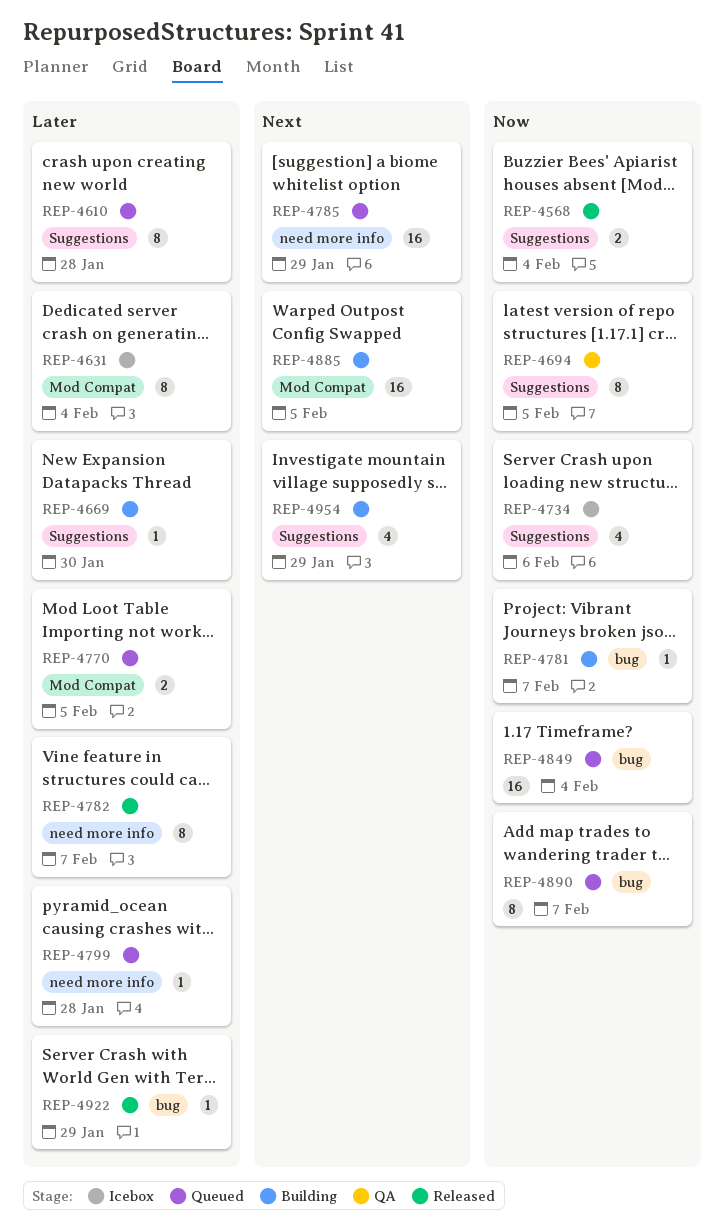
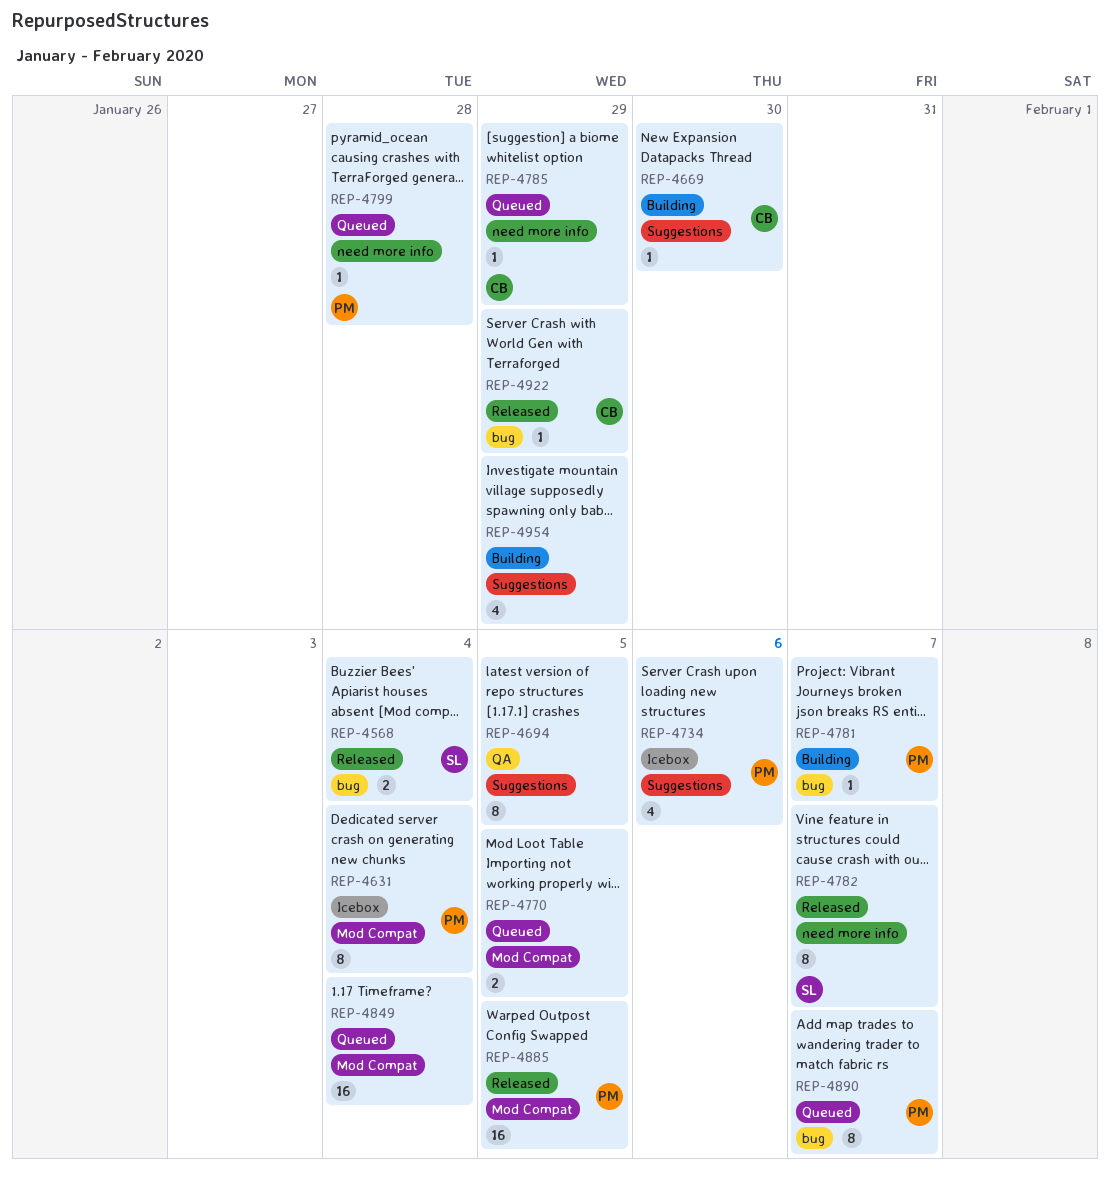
REP-4568, label: Suggestions -> bug
REP-4610: present -> none
REP-4785, estimate: 16 -> 1
REP-4849, label: bug -> Mod Compat
REP-4885, status: Building -> Released

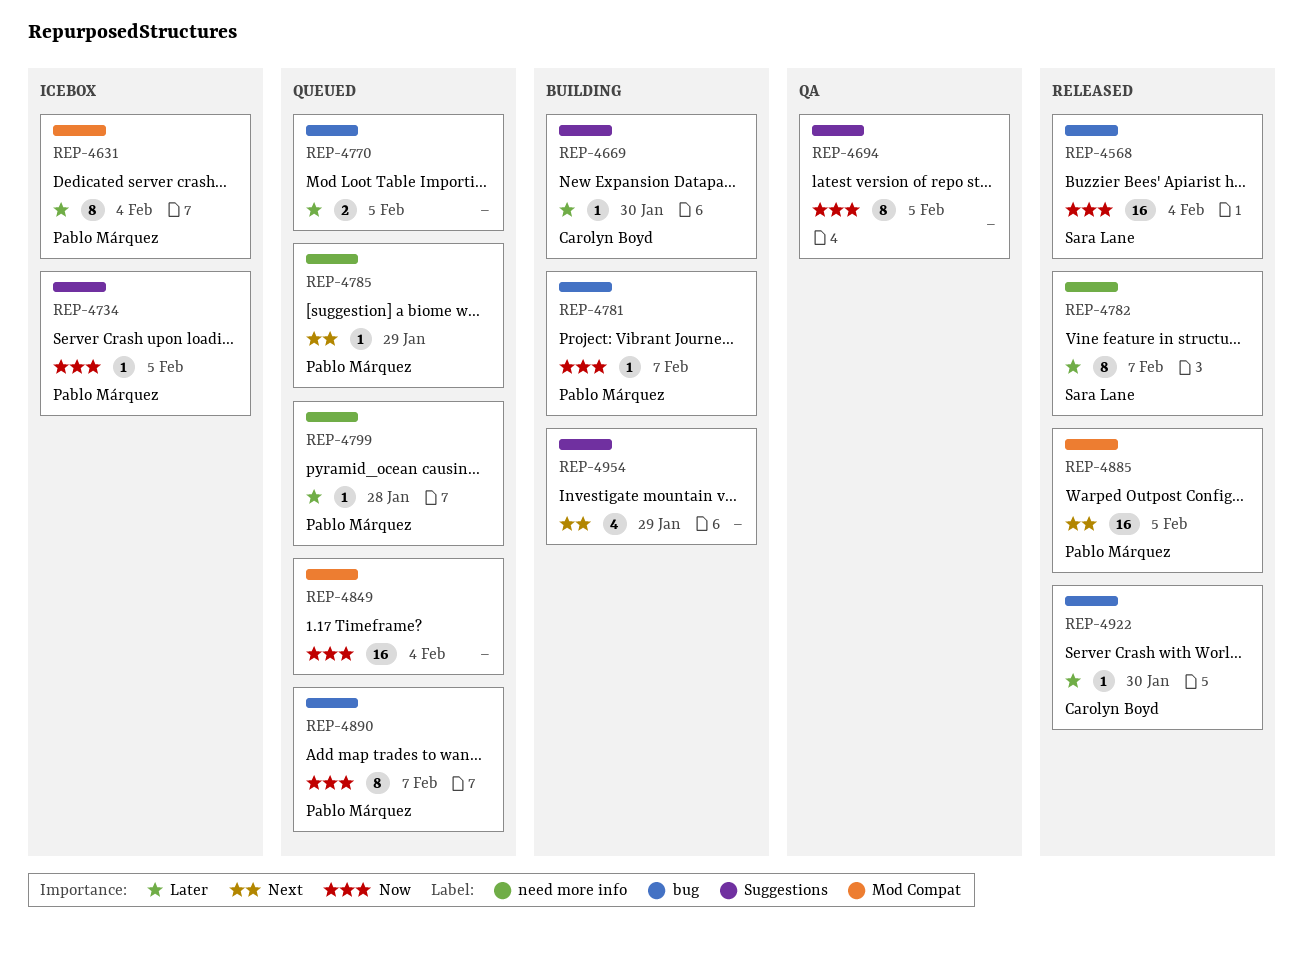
REP-4568, estimate: 2 -> 16
REP-4734, estimate: 4 -> 1
REP-4734, due: Feb 6 -> Feb 5
REP-4770, label: Mod Compat -> bug
REP-4785, owner: Carolyn Boyd -> Pablo Márquez
REP-4922, due: Jan 29 -> Jan 30

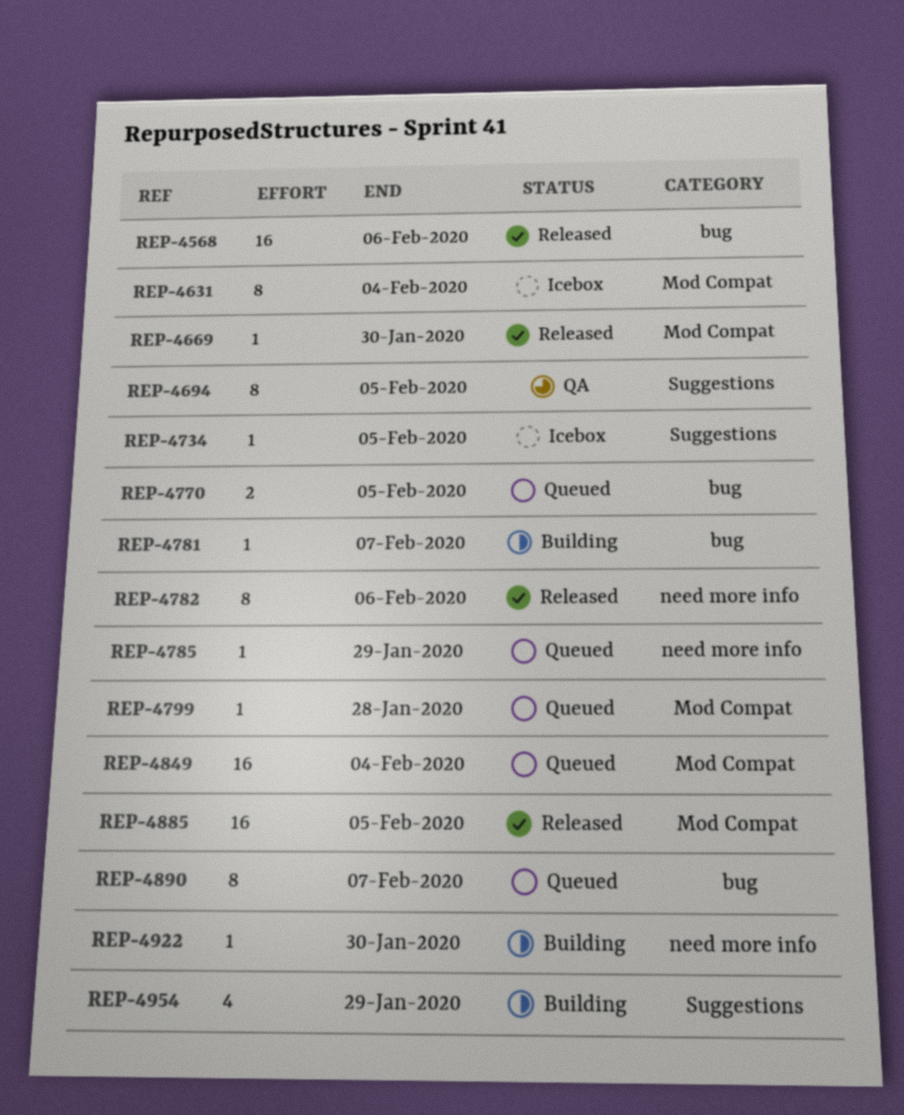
REP-4568, due: Feb 4 -> Feb 6
REP-4669, status: Building -> Released
REP-4669, label: Suggestions -> Mod Compat
REP-4782, due: Feb 7 -> Feb 6
REP-4799, label: need more info -> Mod Compat
REP-4922, status: Released -> Building
REP-4922, label: bug -> need more info

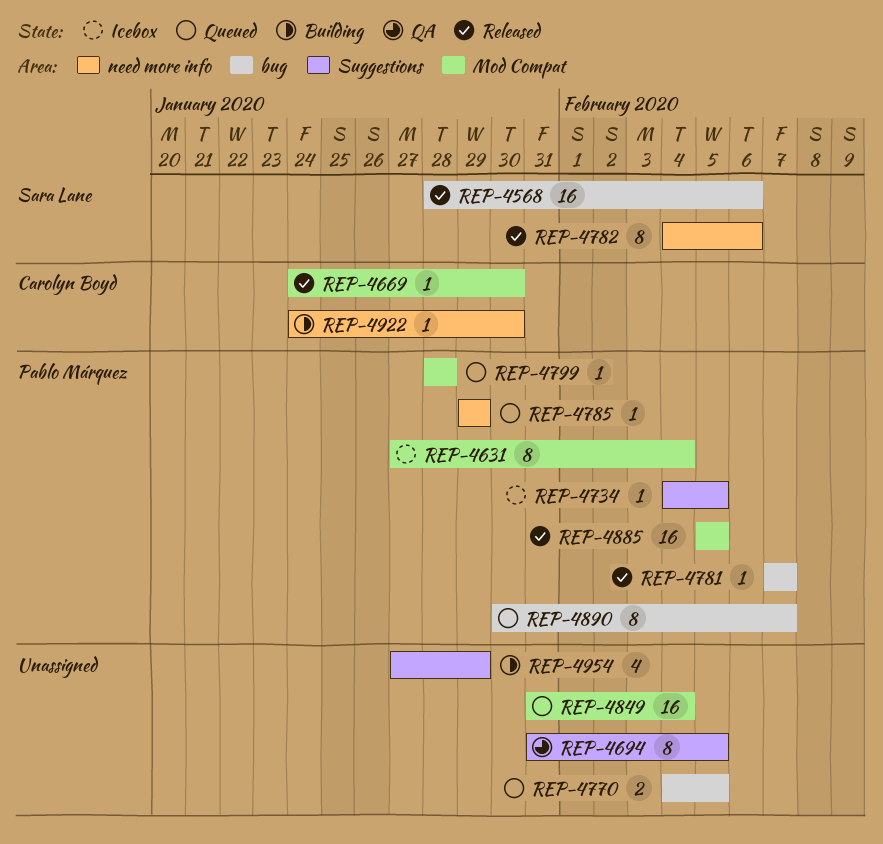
REP-4781, status: Building -> Released

